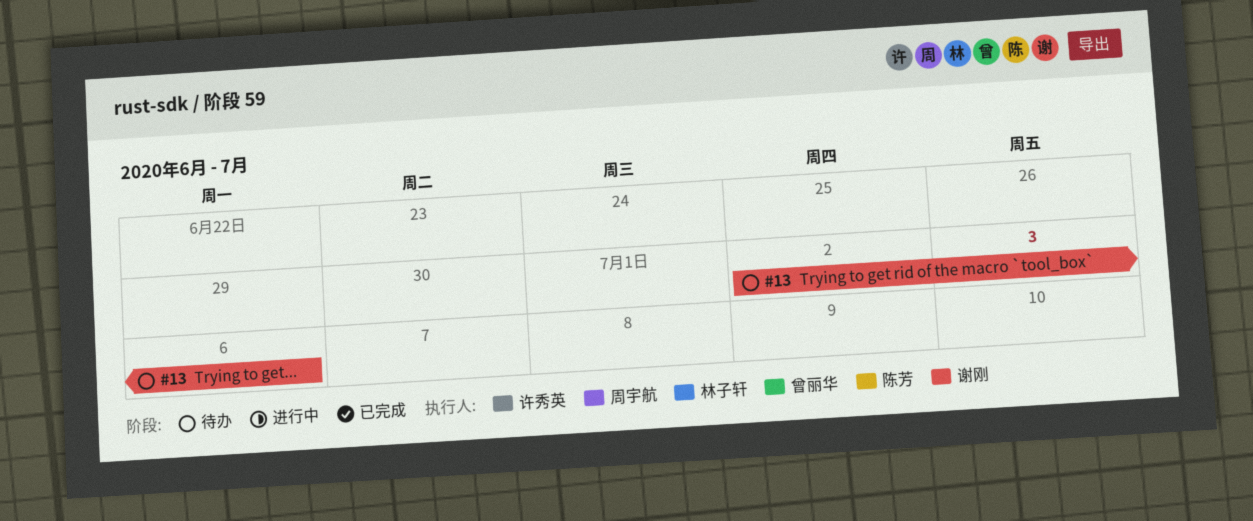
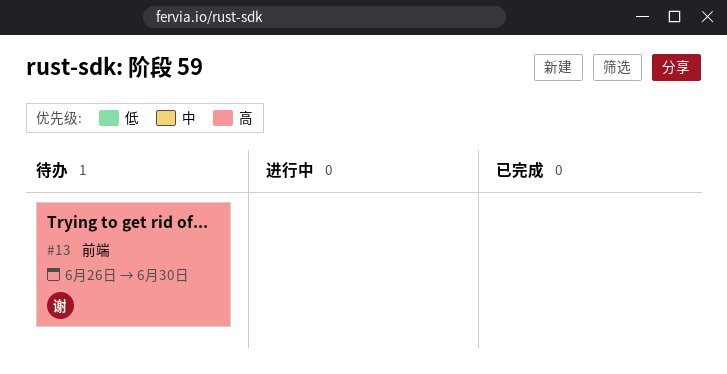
#13, start: Jul 2 -> Jun 26
#13, due: Jul 6 -> Jun 30

